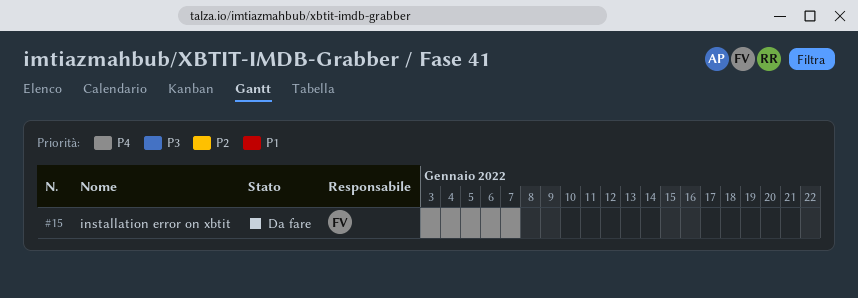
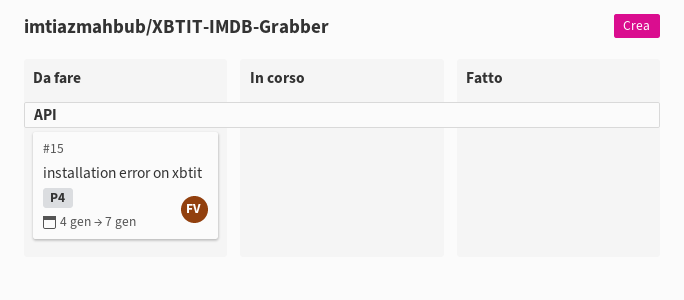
#15, start: Jan 3 -> Jan 4

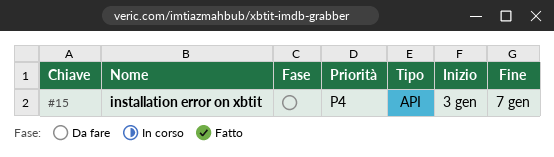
#15, start: Jan 4 -> Jan 3

